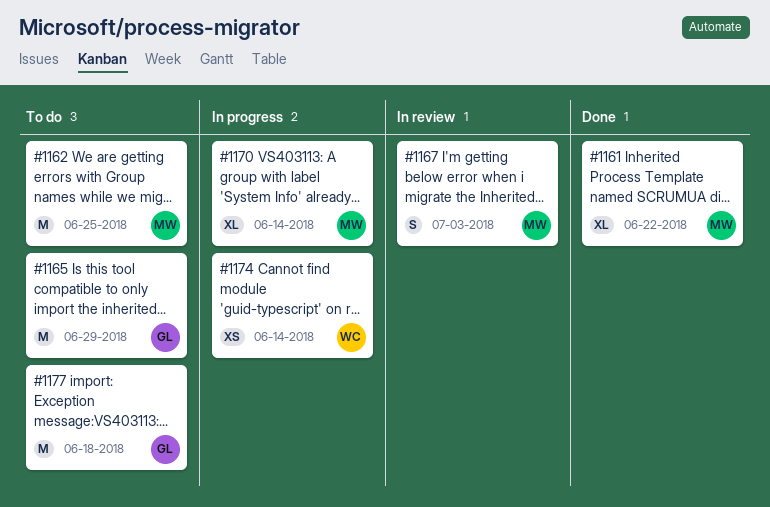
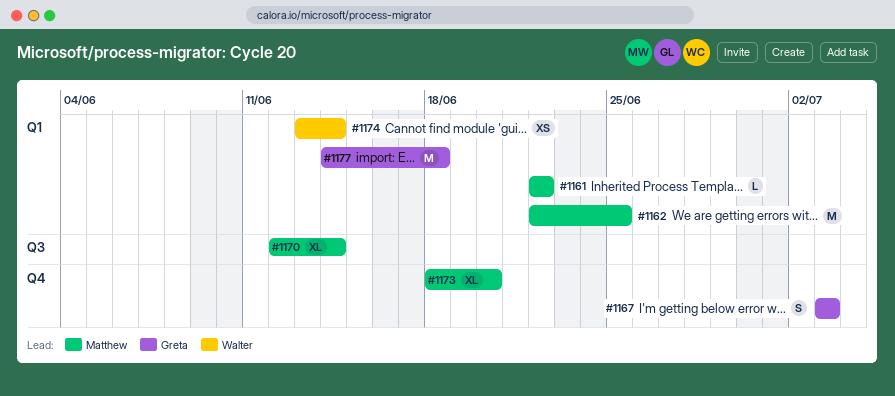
#1161, estimate: XL -> L
#1165: present -> none
#1167, owner: Matthew -> Greta
#1173: none -> present

